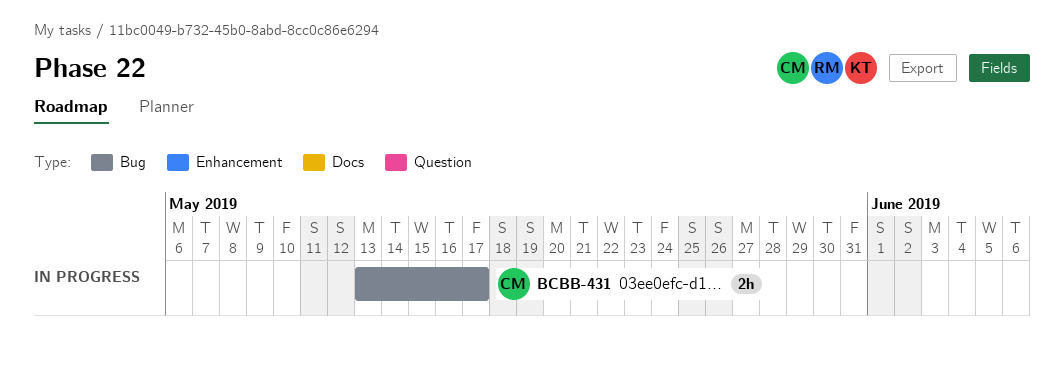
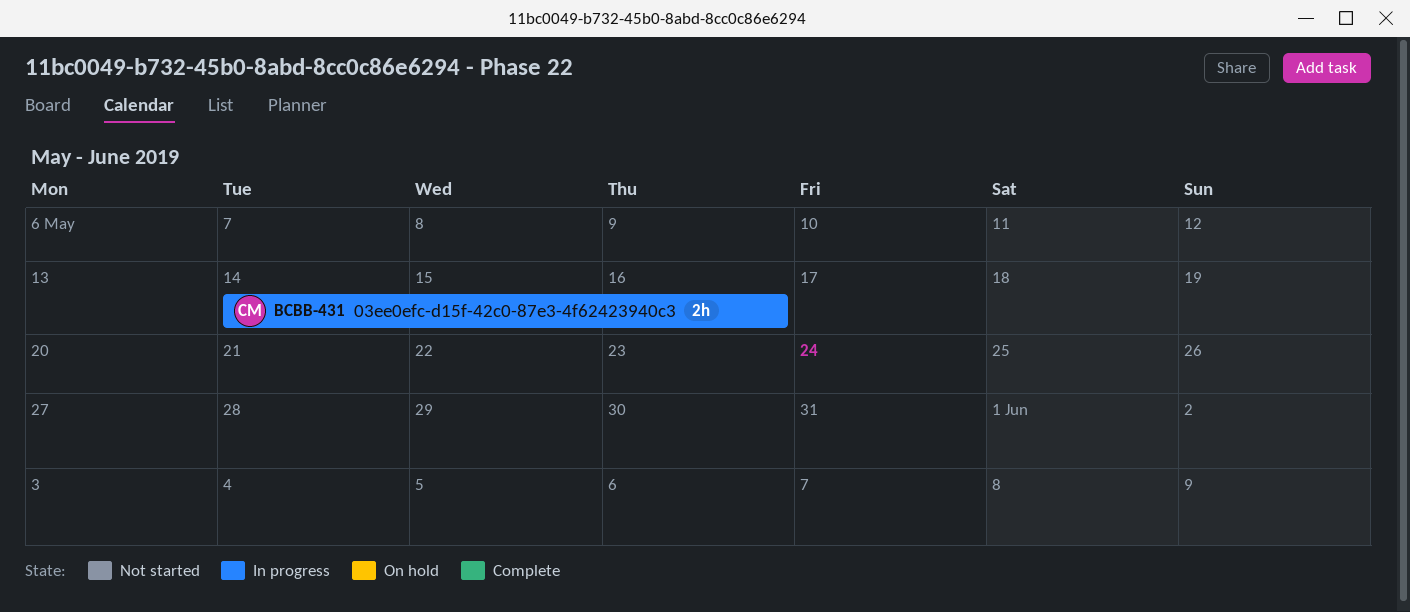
BCBB-431, start: May 13 -> May 14
BCBB-431, due: May 17 -> May 16

